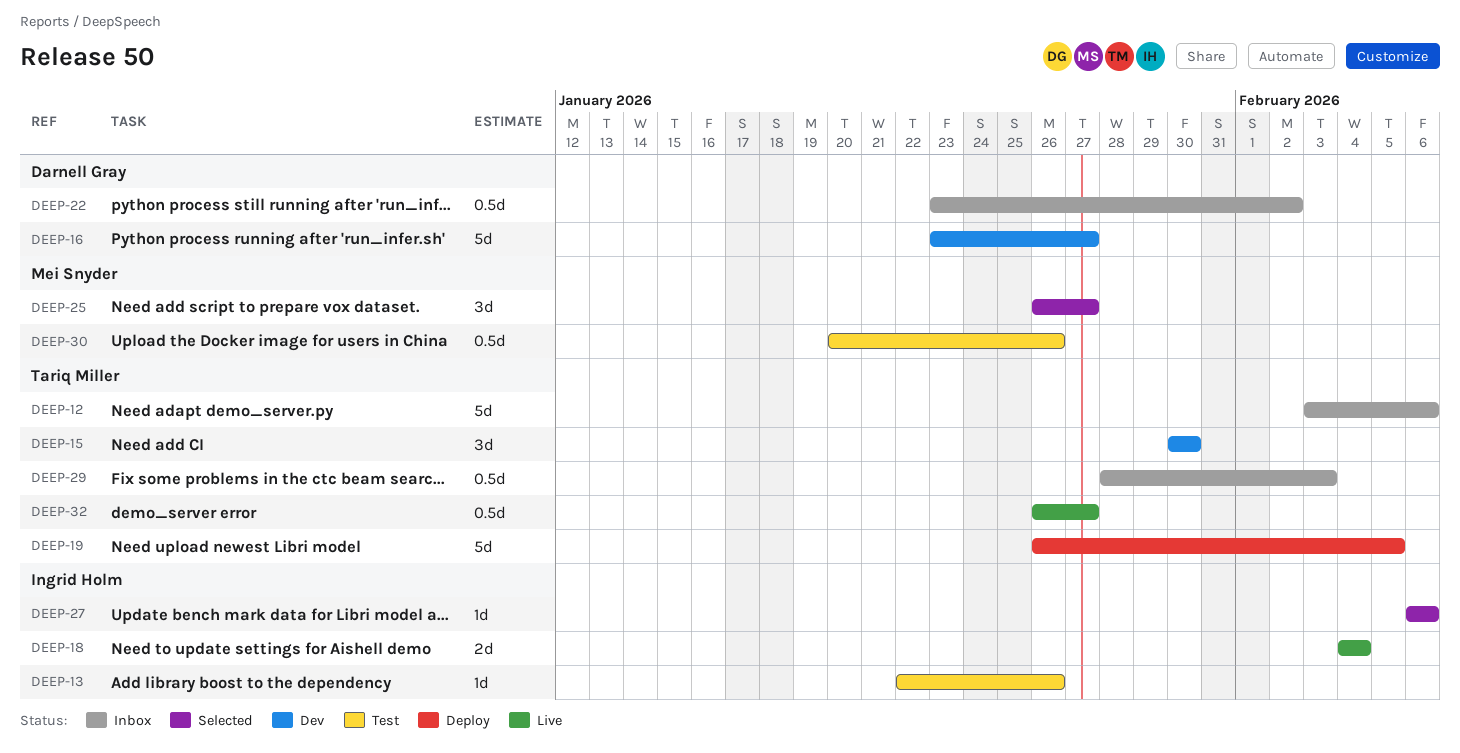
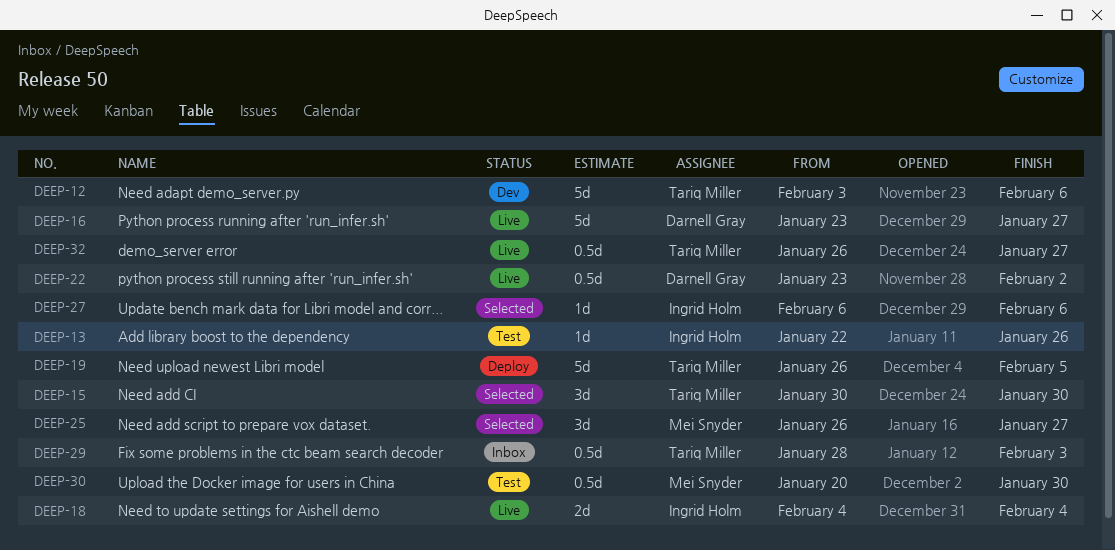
DEEP-12, status: Inbox -> Dev
DEEP-15, status: Dev -> Selected
DEEP-16, status: Dev -> Live
DEEP-22, status: Inbox -> Live
DEEP-30, due: Jan 26 -> Jan 30

